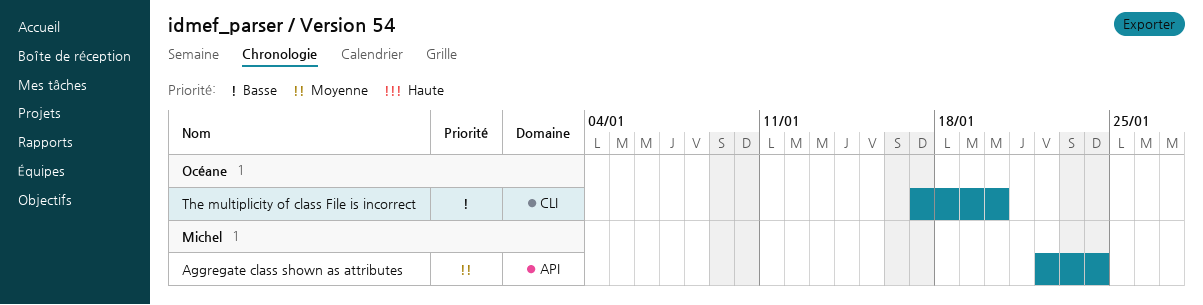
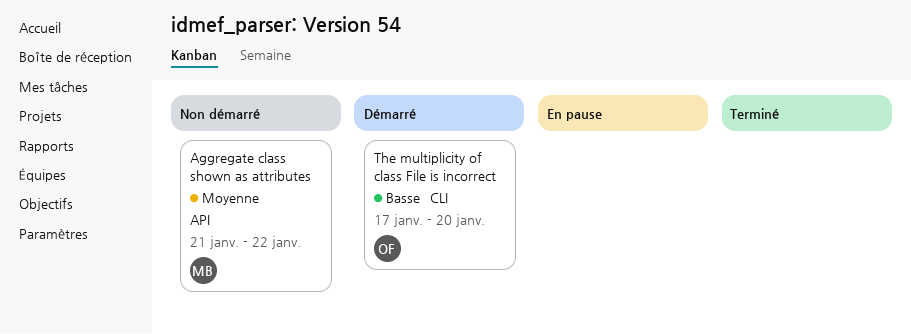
Aggregate class shown as attributes, start: Jan 22 -> Jan 21
Aggregate class shown as attributes, due: Jan 24 -> Jan 22

